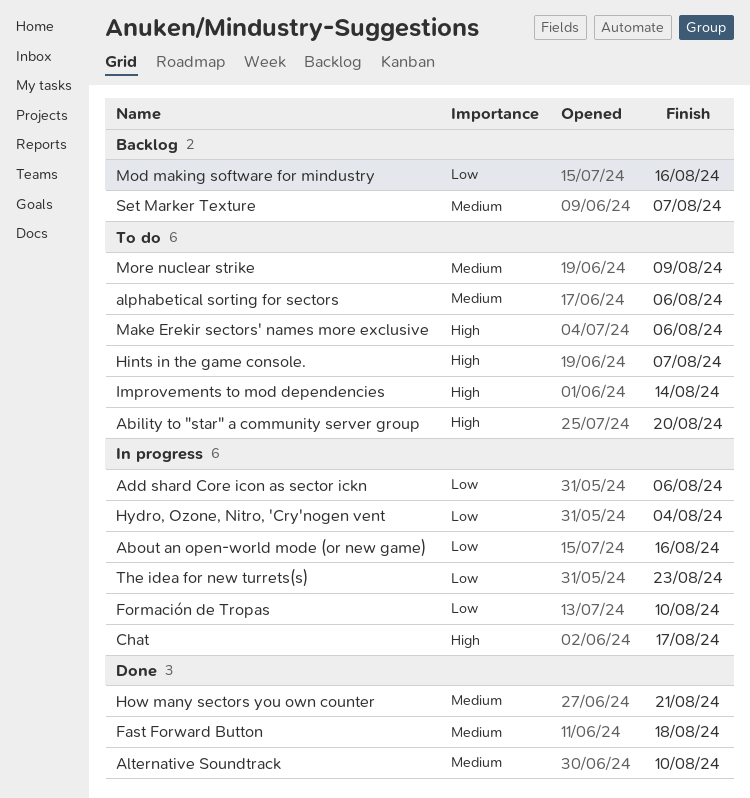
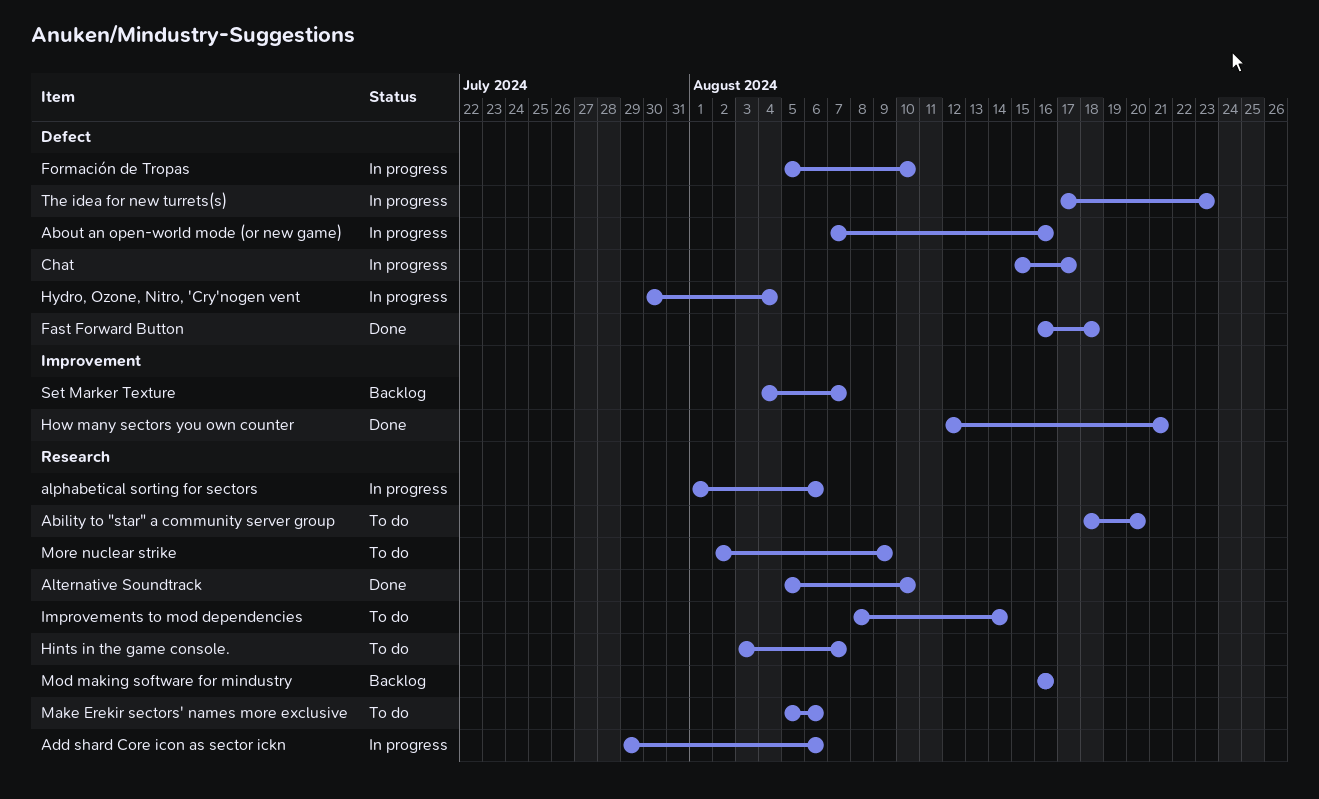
alphabetical sorting for sectors, status: To do -> In progress

